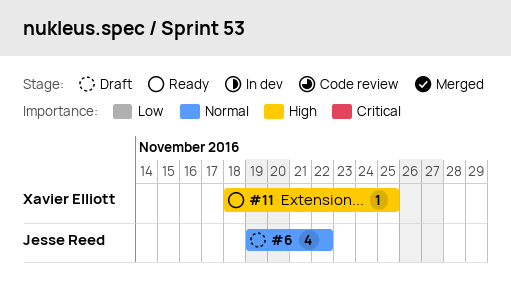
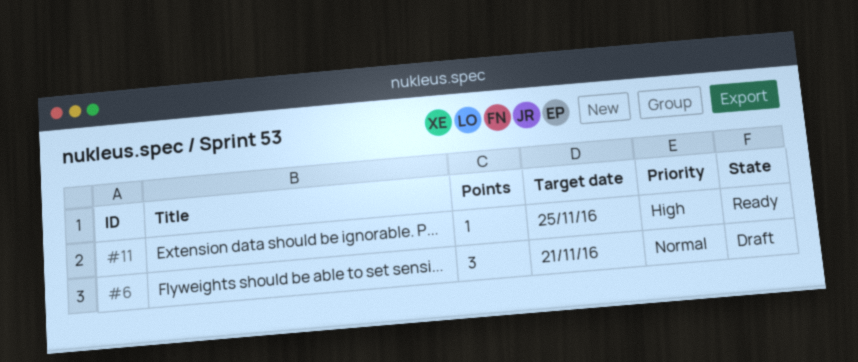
#6, estimate: 4 -> 3
#6, due: Nov 22 -> Nov 21

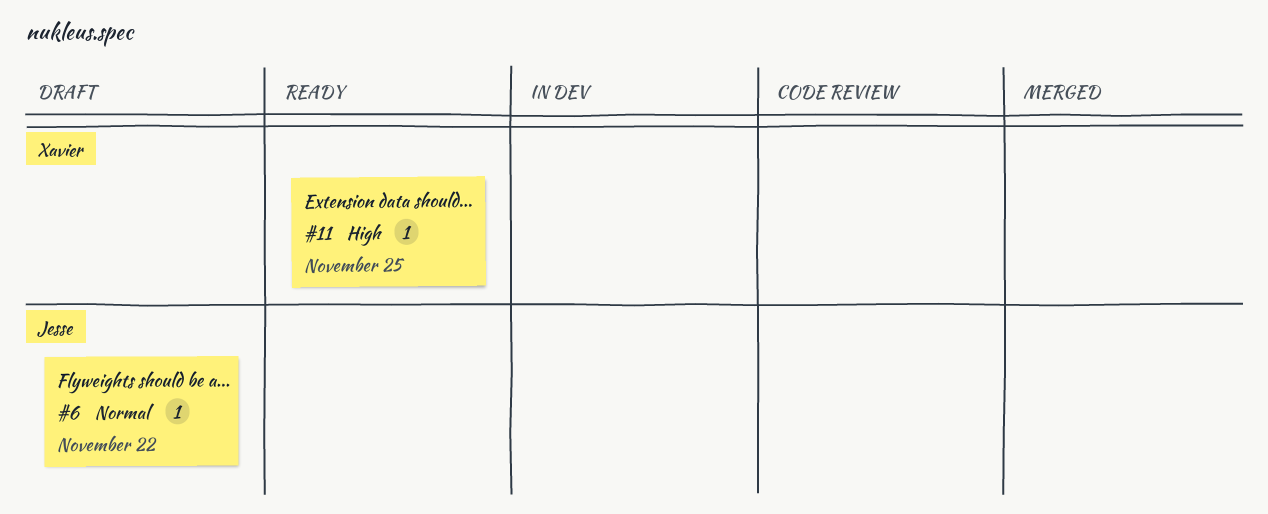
#6, estimate: 3 -> 1
#6, due: Nov 21 -> Nov 22

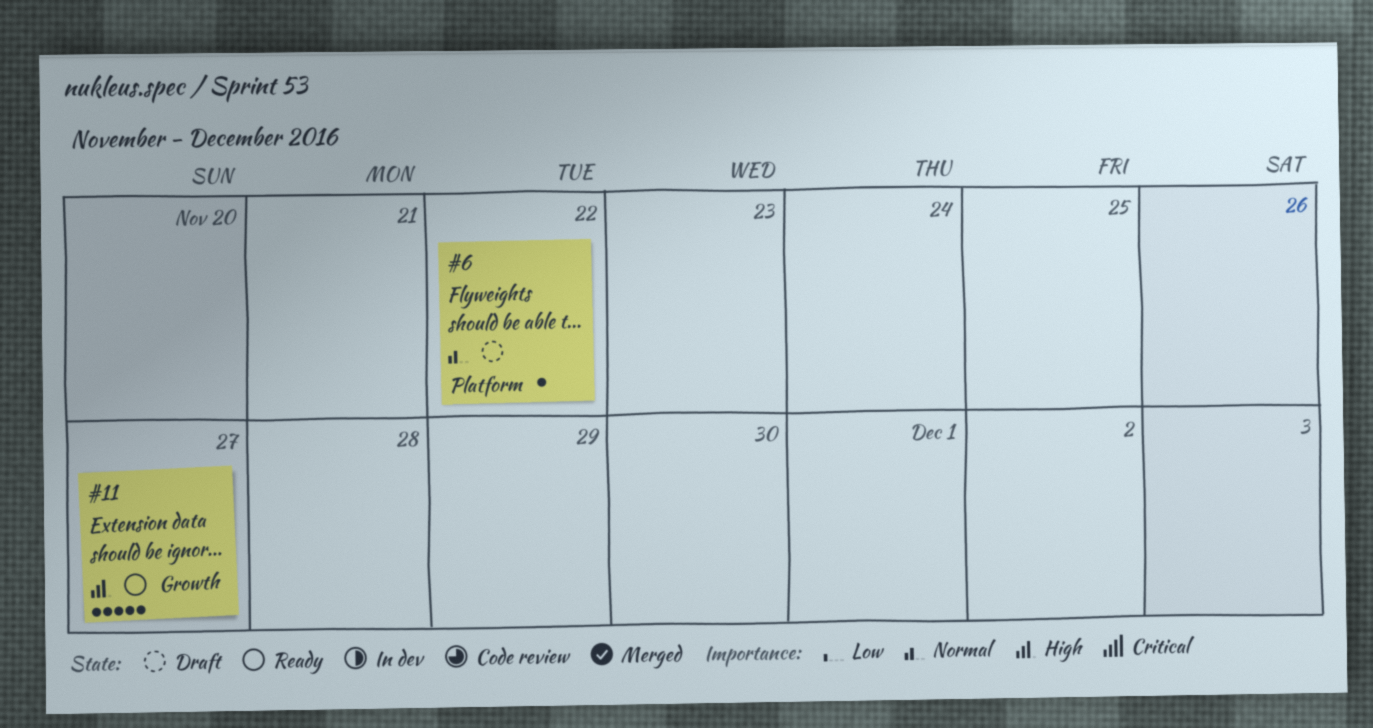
#11, estimate: 1 -> 5
#11, due: Nov 25 -> Nov 27

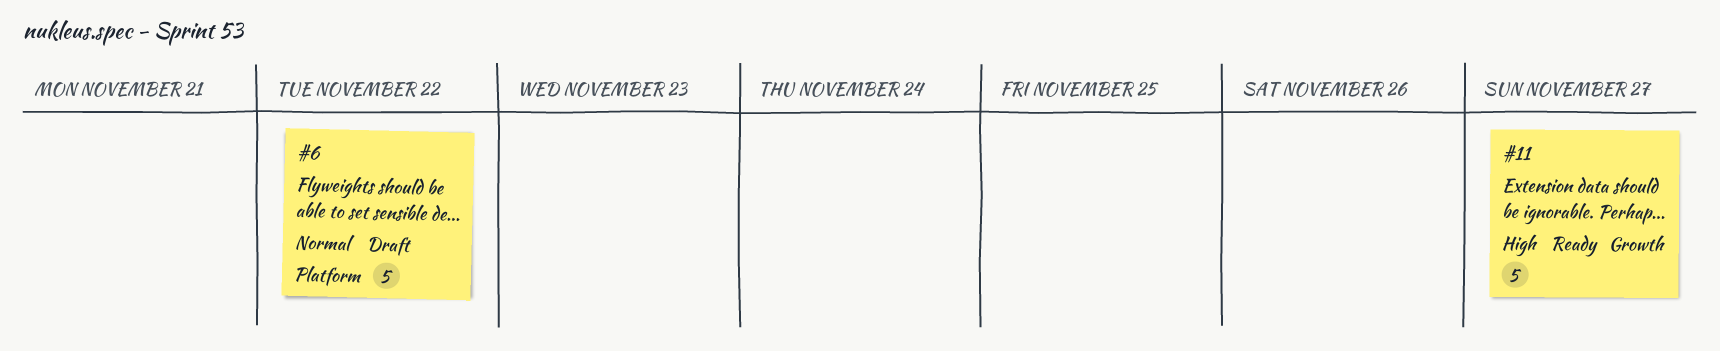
#6, estimate: 1 -> 5

